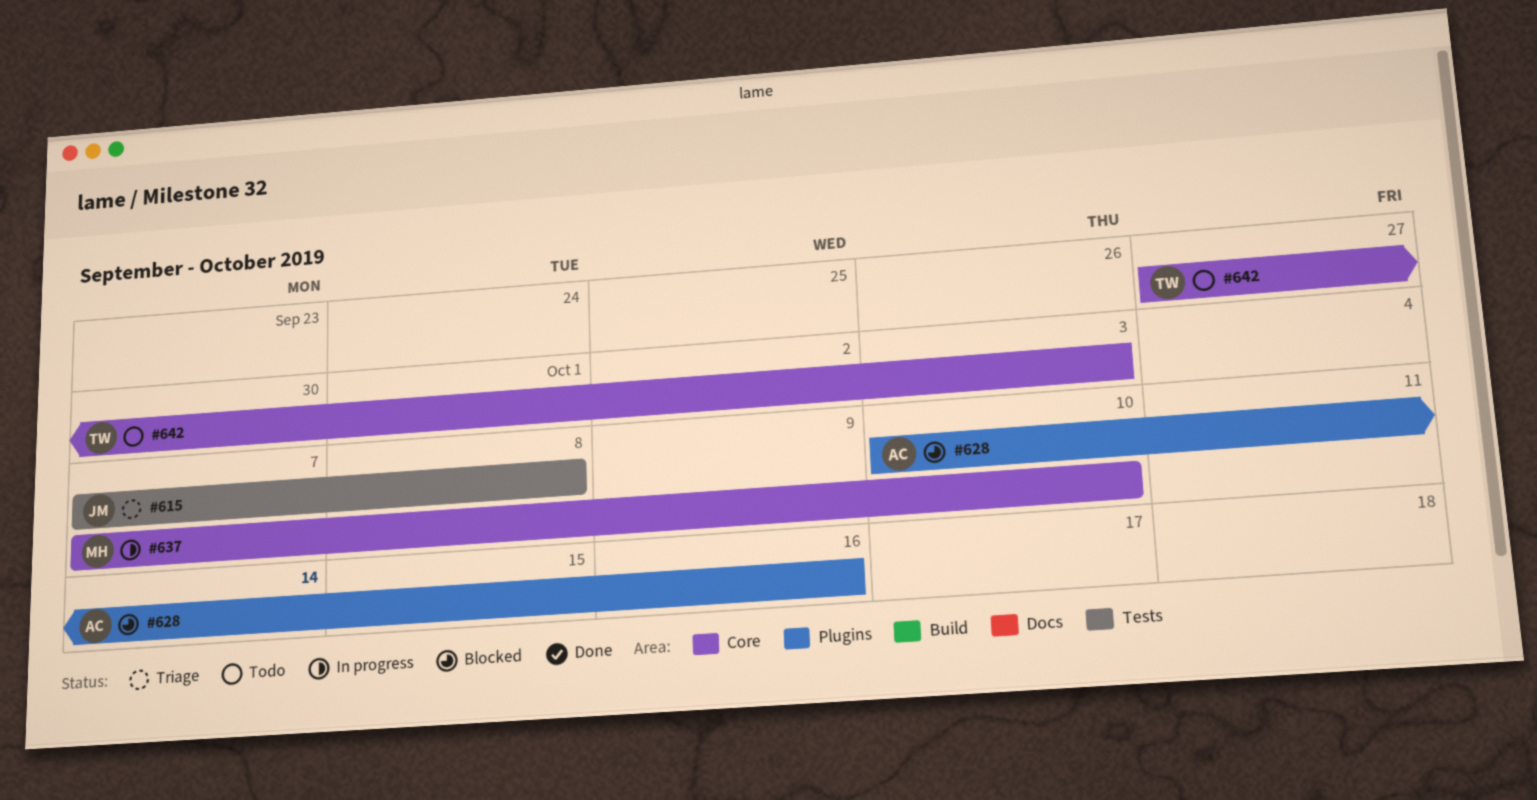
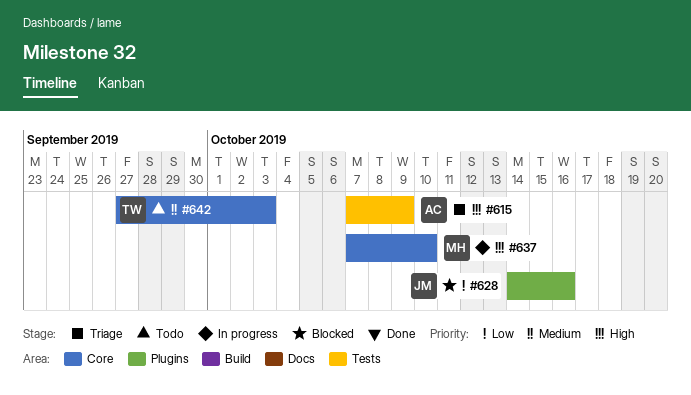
#615, owner: JM -> AC
#615, due: Oct 8 -> Oct 9
#628, owner: AC -> JM
#628, start: Oct 10 -> Oct 14

